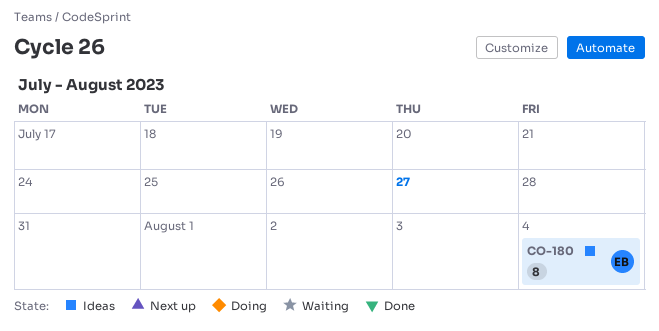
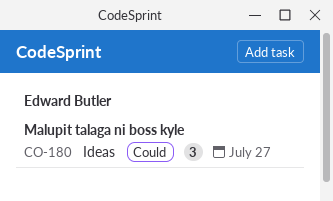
CO-180, estimate: 8 -> 3
CO-180, due: Aug 4 -> Jul 27

